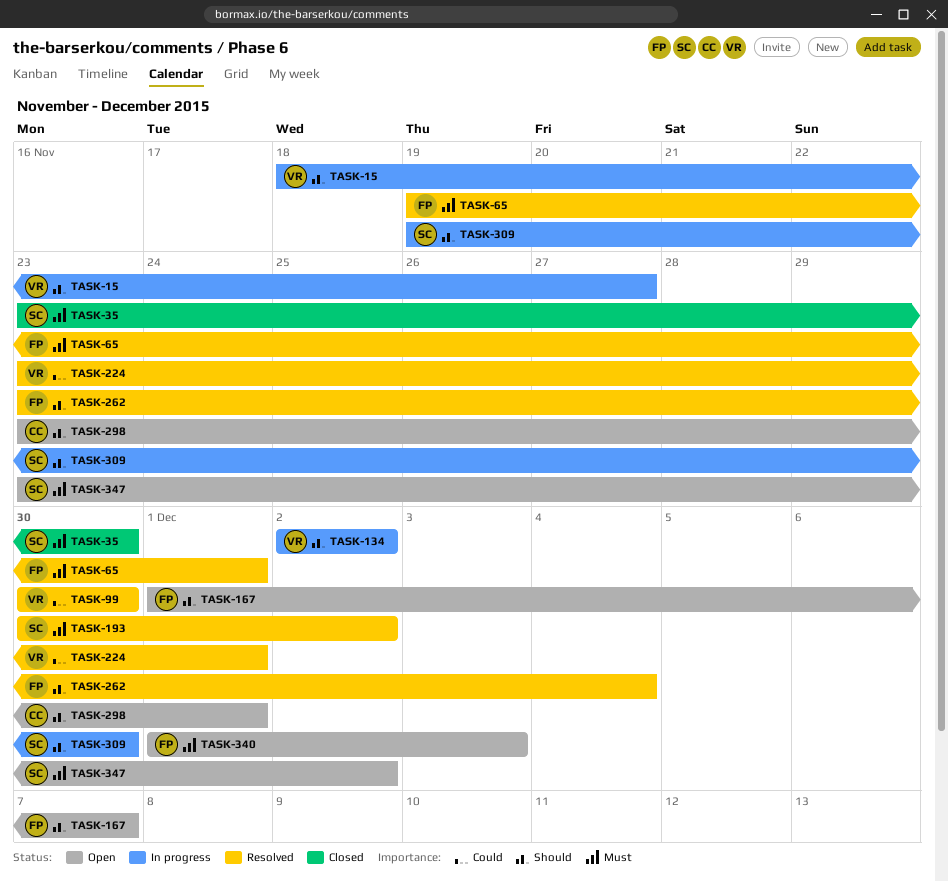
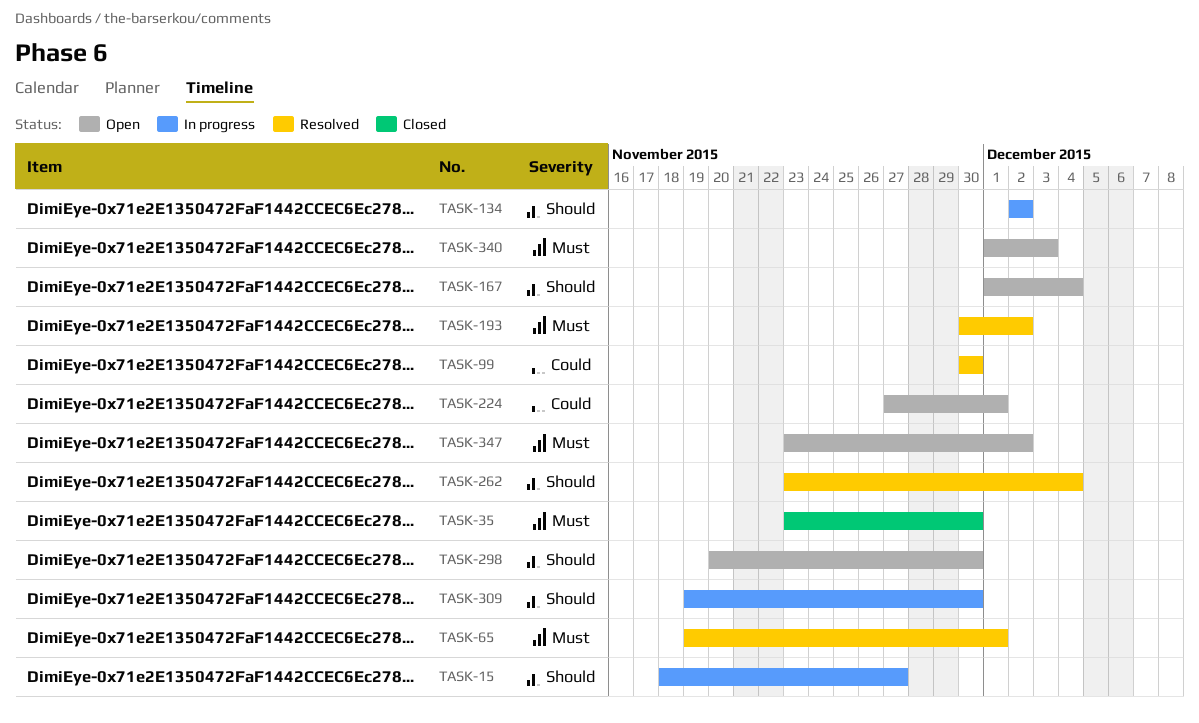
TASK-167, due: Dec 7 -> Dec 4
TASK-224, status: Resolved -> Open
TASK-224, start: Nov 23 -> Nov 27
TASK-298, start: Nov 23 -> Nov 20
TASK-298, due: Dec 1 -> Nov 30

